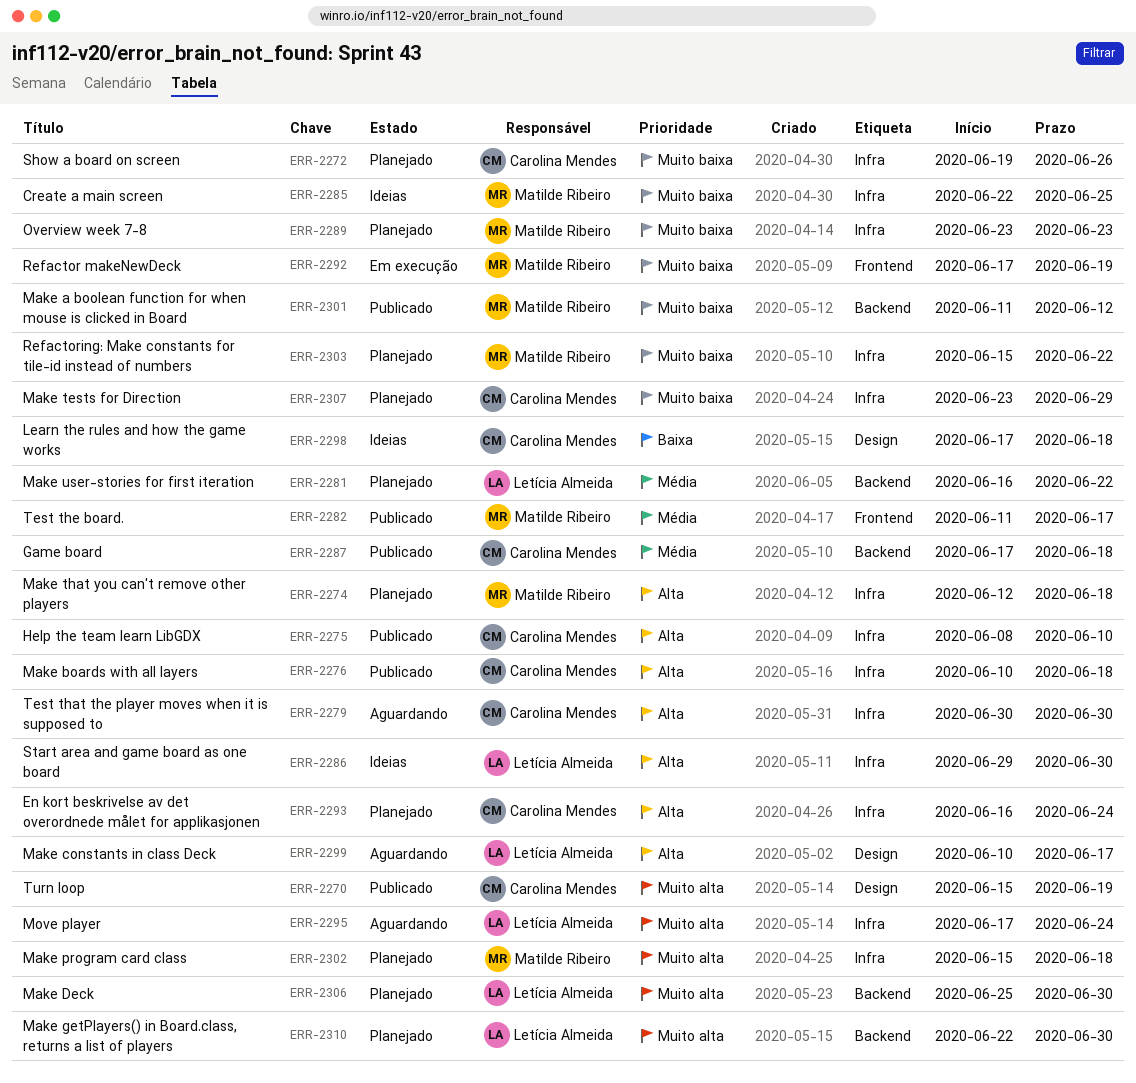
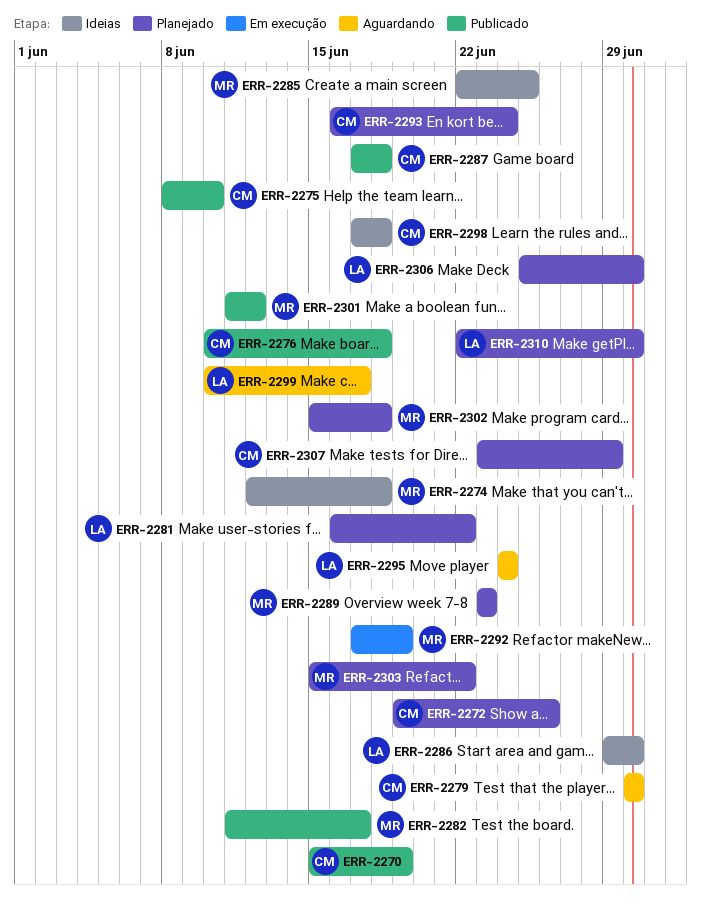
ERR-2274, status: Planejado -> Ideias
ERR-2295, start: Jun 17 -> Jun 24

